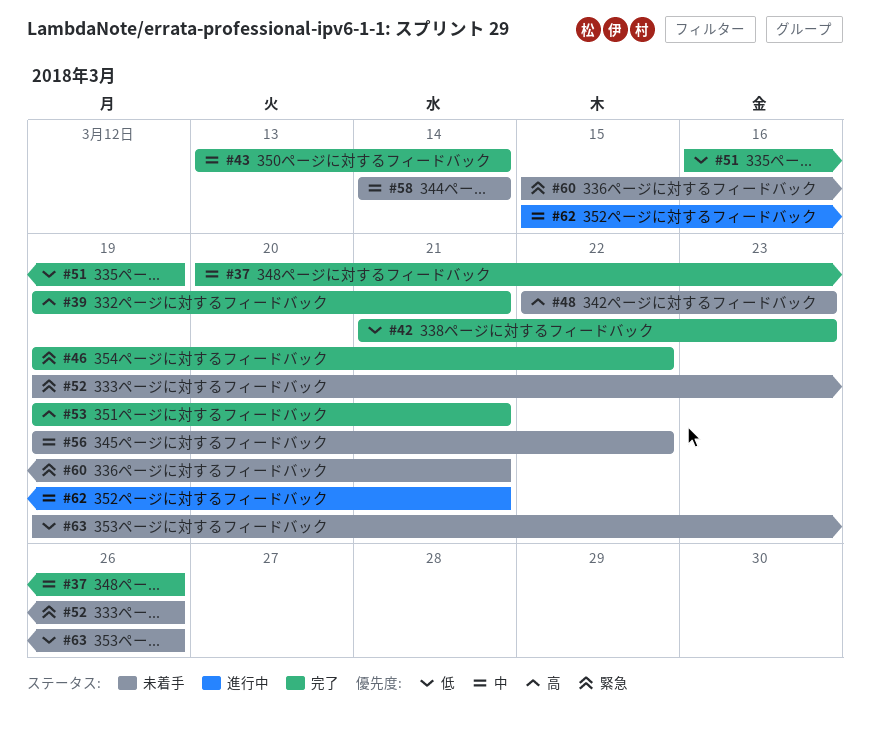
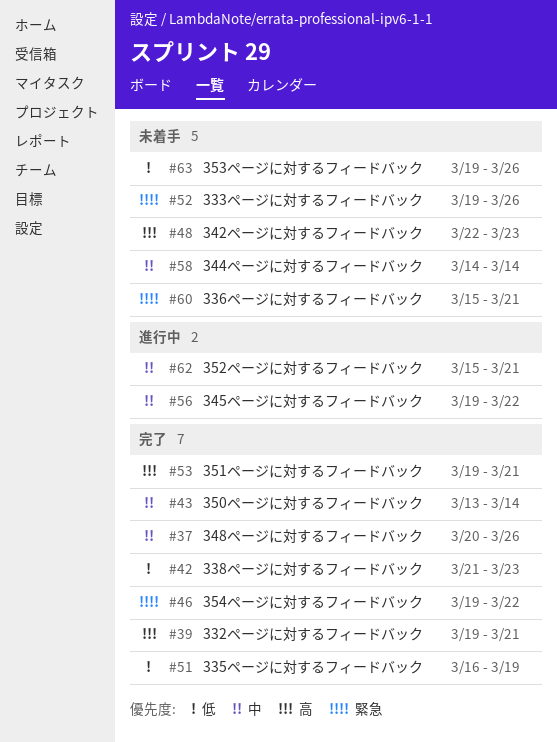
#56, status: 未着手 -> 進行中

